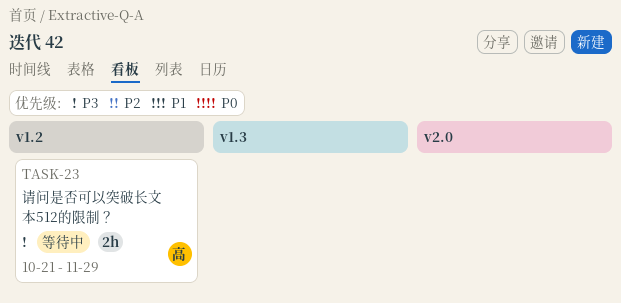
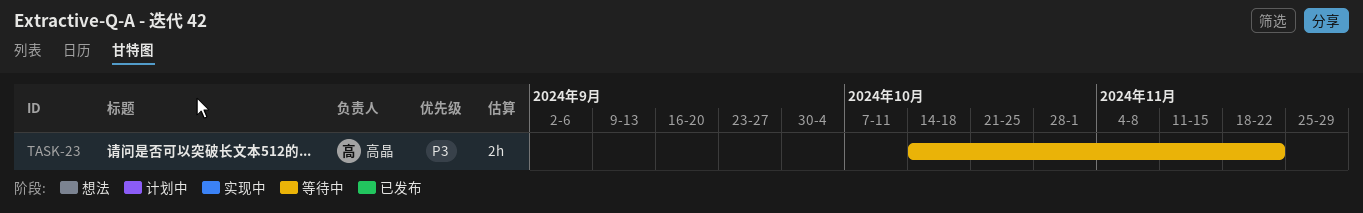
TASK-23, start: Oct 21 -> Oct 14
TASK-23, due: Nov 29 -> Nov 22

